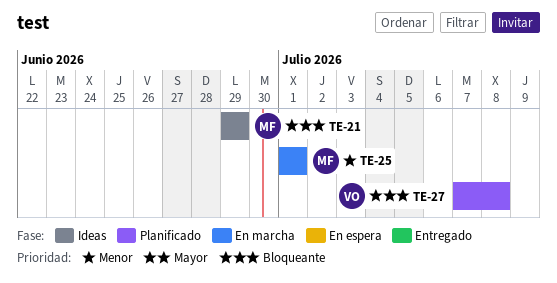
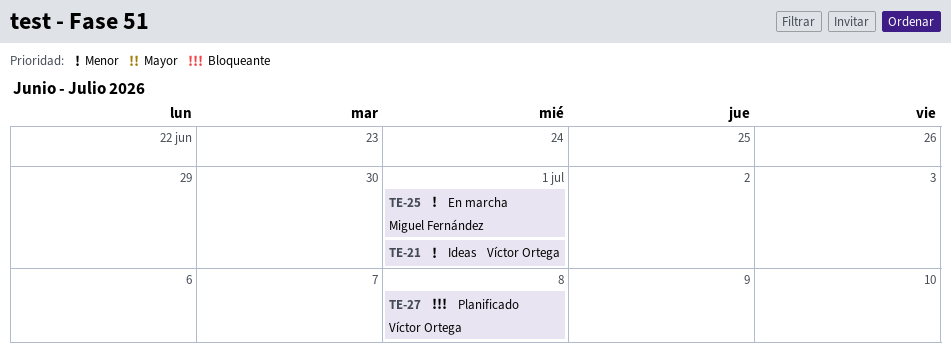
TE-21, owner: Miguel Fernández -> Víctor Ortega
TE-21, priority: Bloqueante -> Menor
TE-21, due: Jun 29 -> Jul 1

